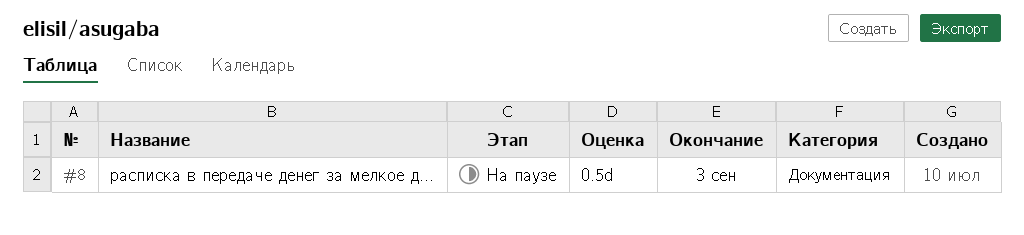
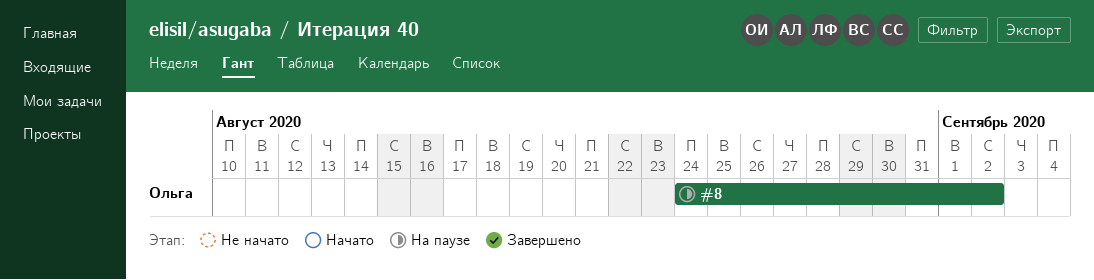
#8, due: Sep 3 -> Sep 2

